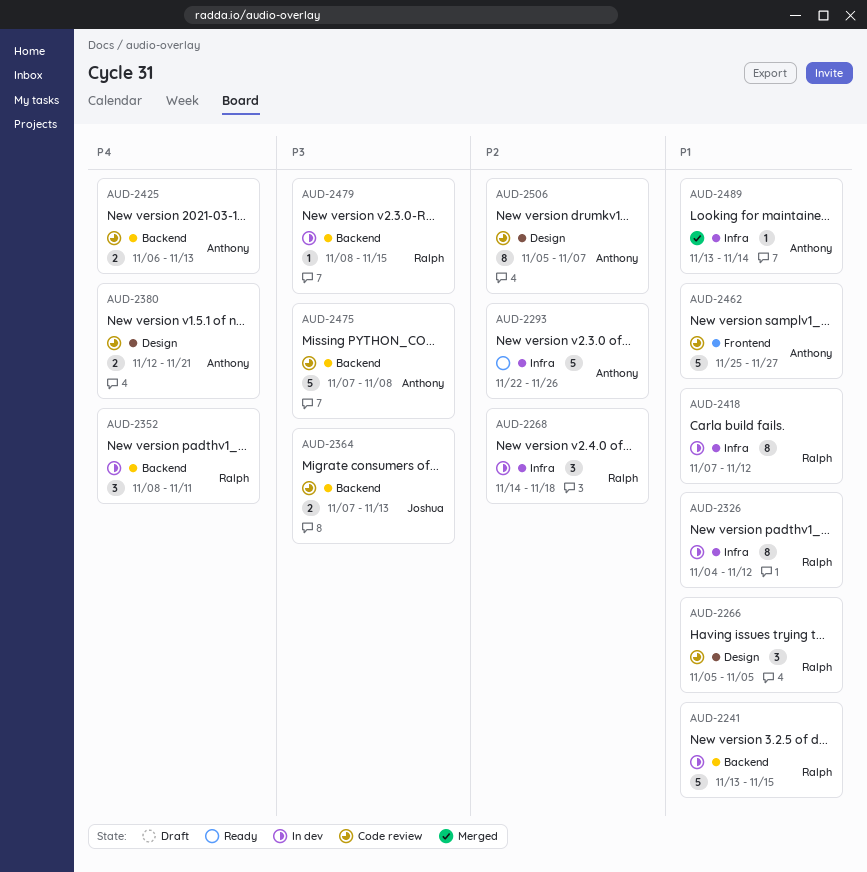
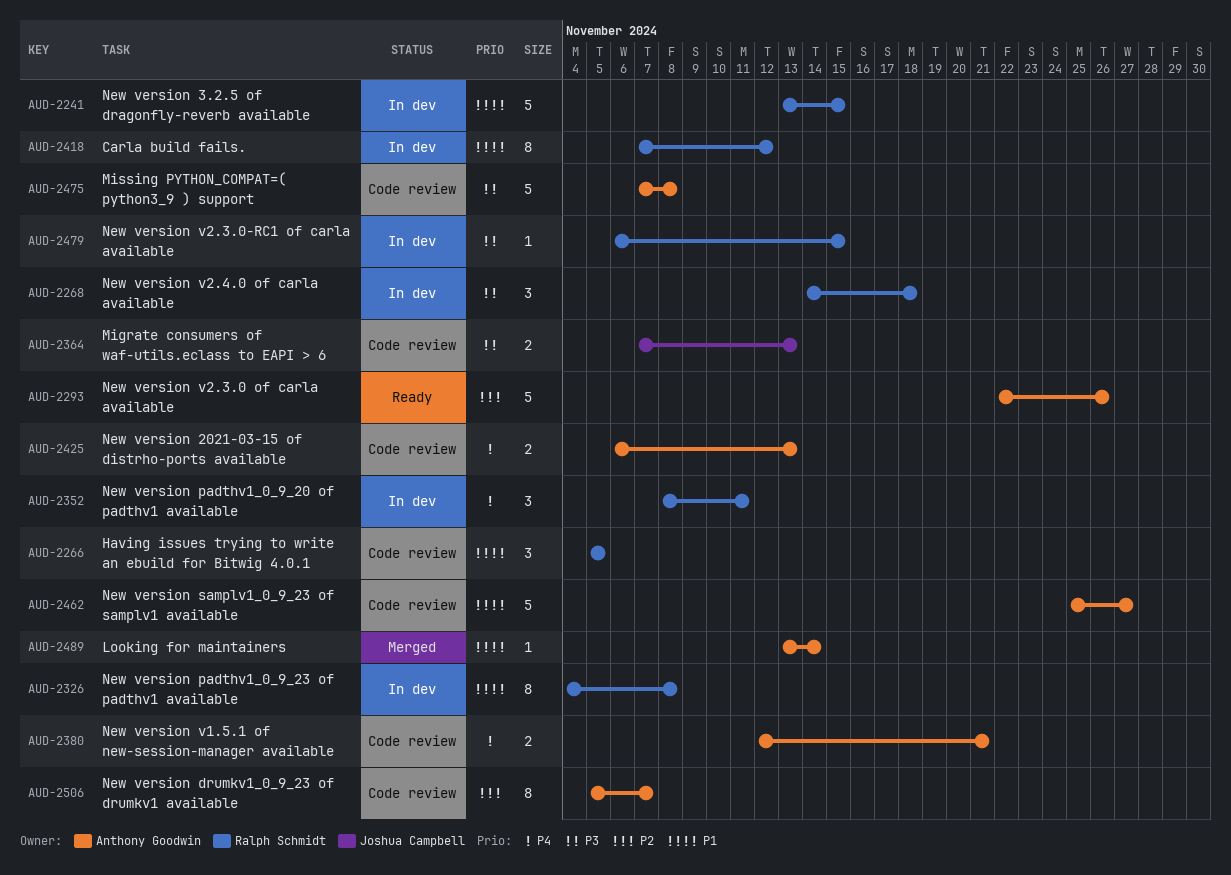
AUD-2268, priority: P2 -> P3
AUD-2326, due: Nov 12 -> Nov 8
AUD-2479, start: Nov 8 -> Nov 6

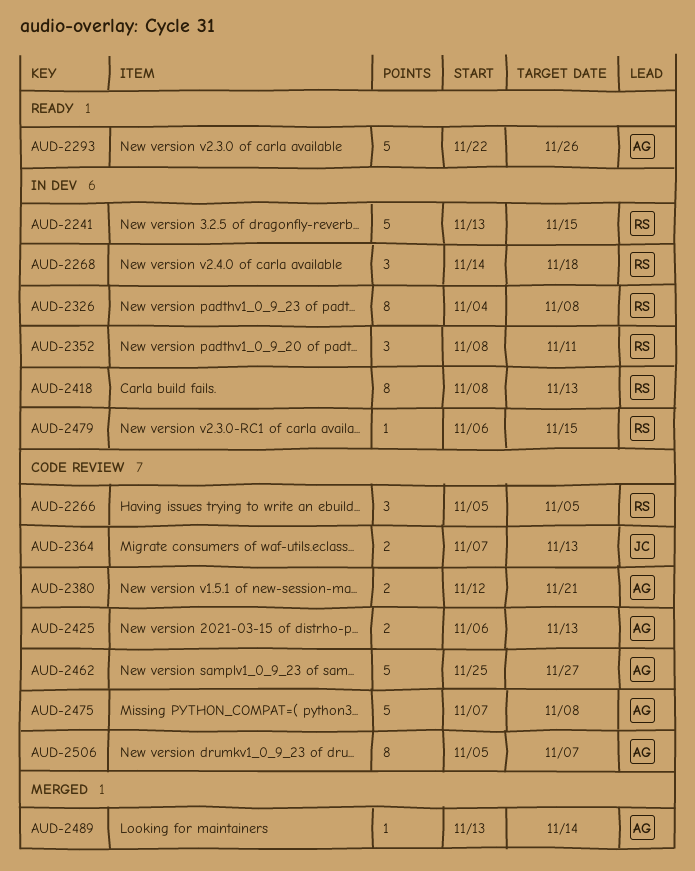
AUD-2418, start: Nov 7 -> Nov 8
AUD-2418, due: Nov 12 -> Nov 13

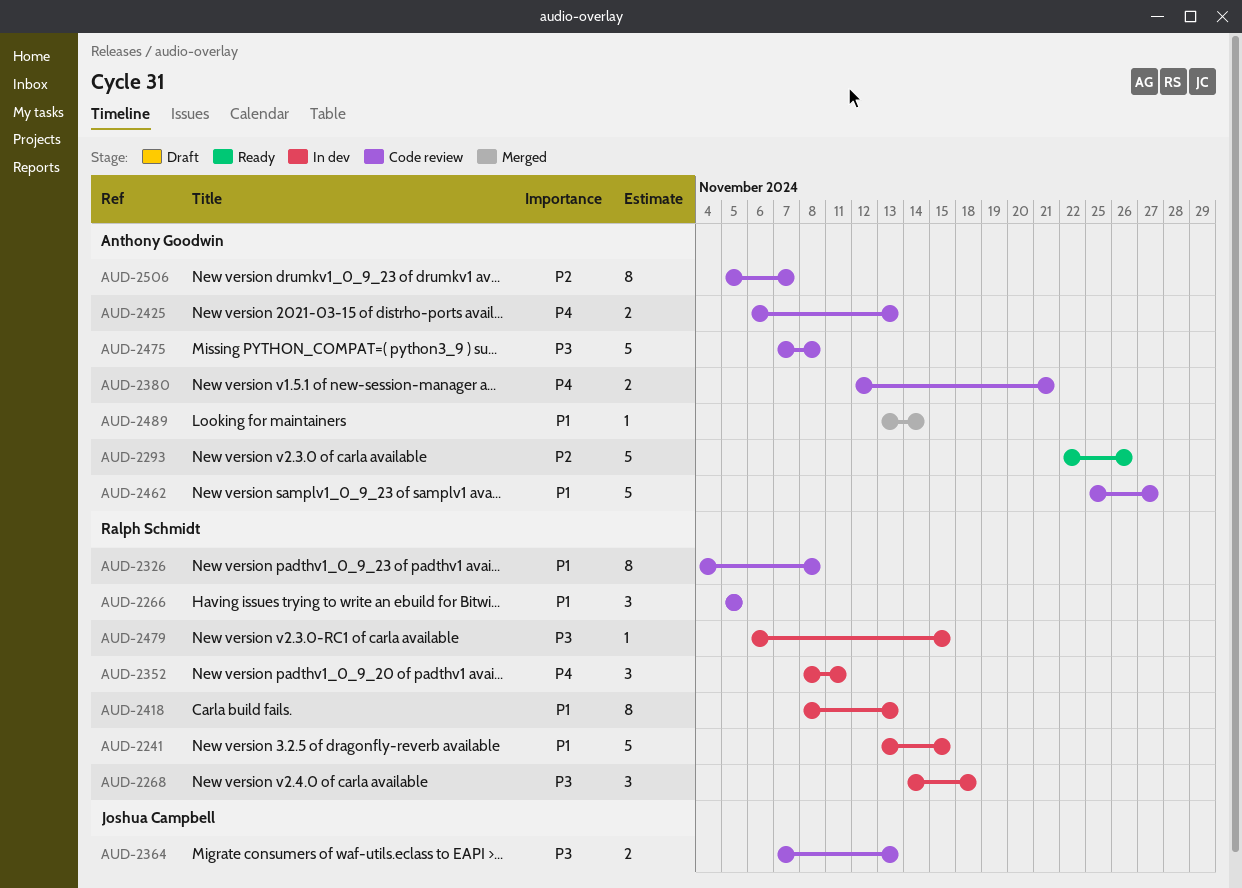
AUD-2326, status: In dev -> Code review

